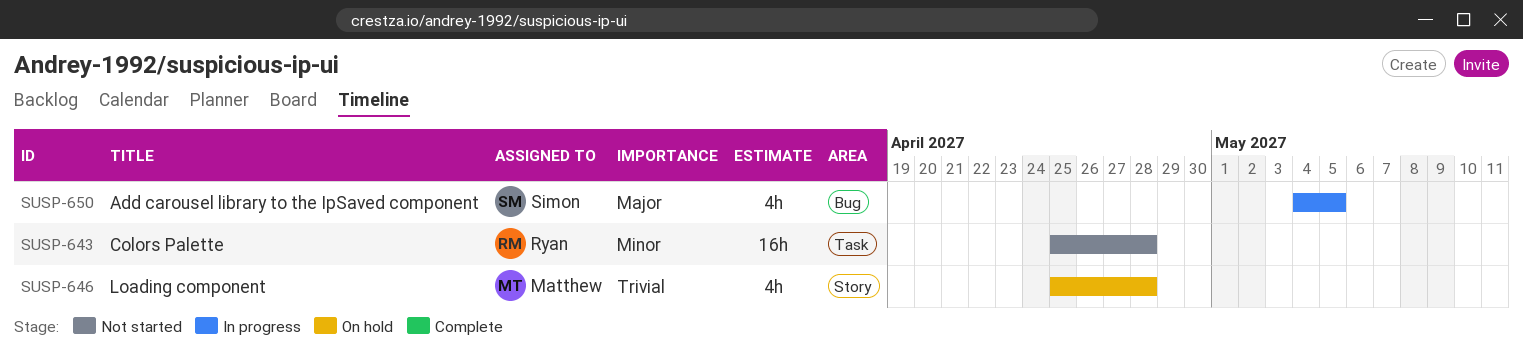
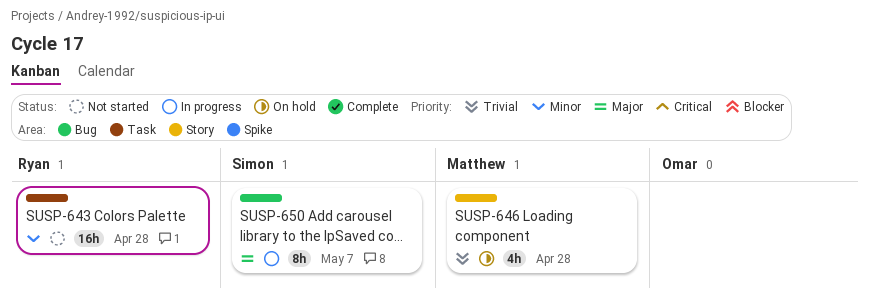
SUSP-650, estimate: 4h -> 8h
SUSP-650, due: May 5 -> May 7

